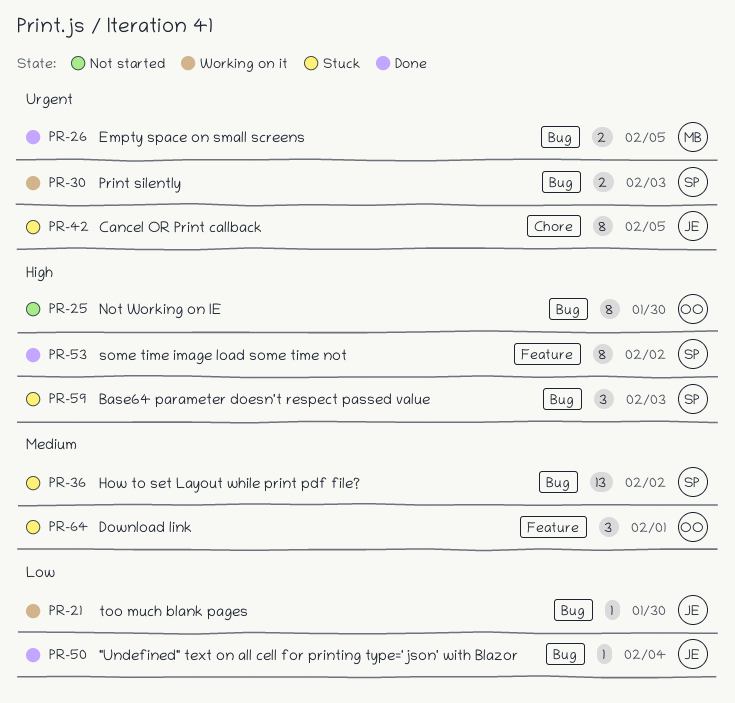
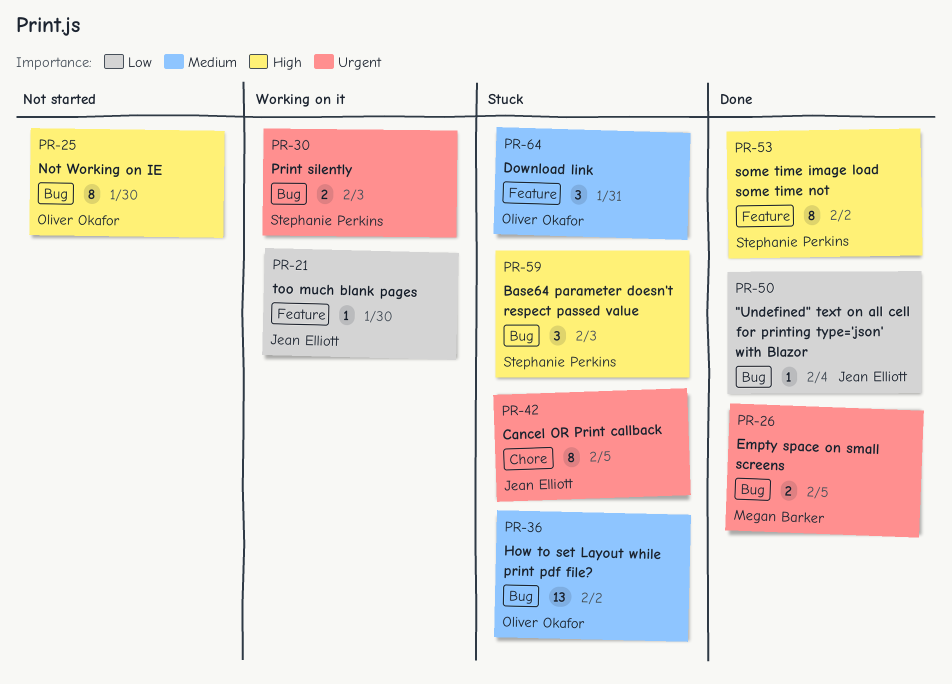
PR-21, label: Bug -> Feature
PR-36, owner: Stephanie Perkins -> Oliver Okafor
PR-64, due: Feb 1 -> Jan 31

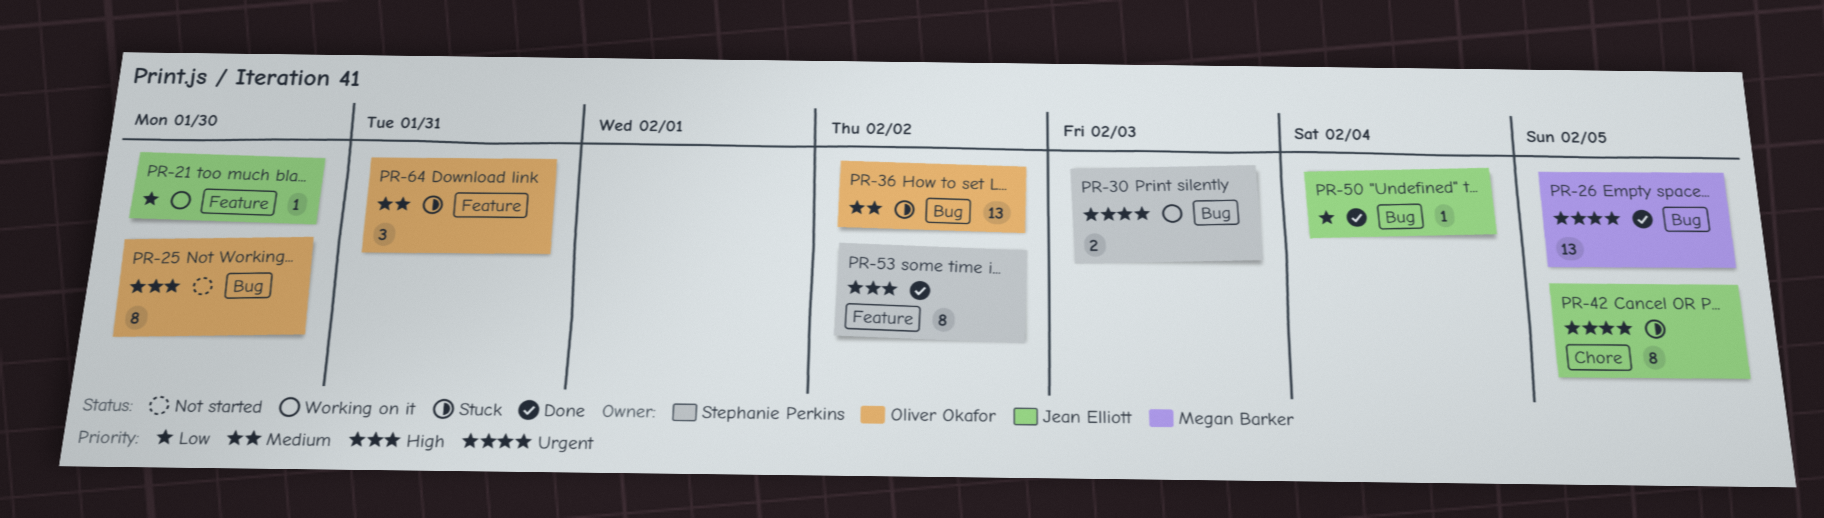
PR-26, estimate: 2 -> 13
PR-59: present -> none

